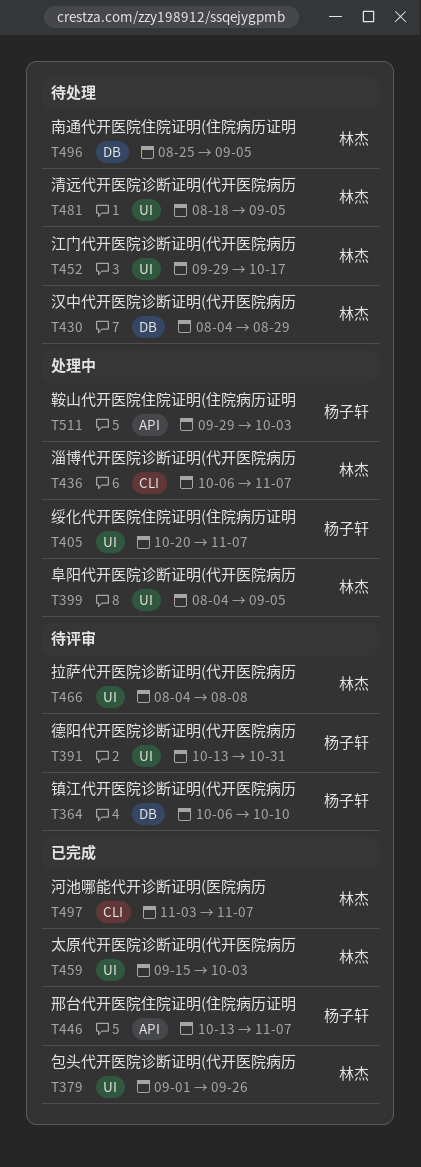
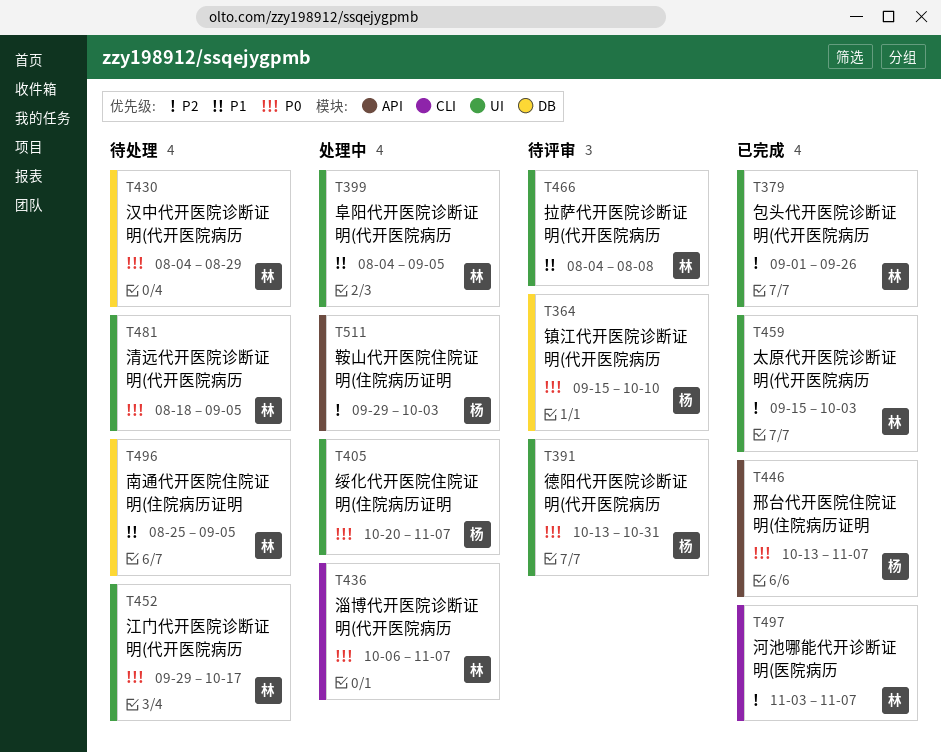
T364, start: Oct 6 -> Sep 15

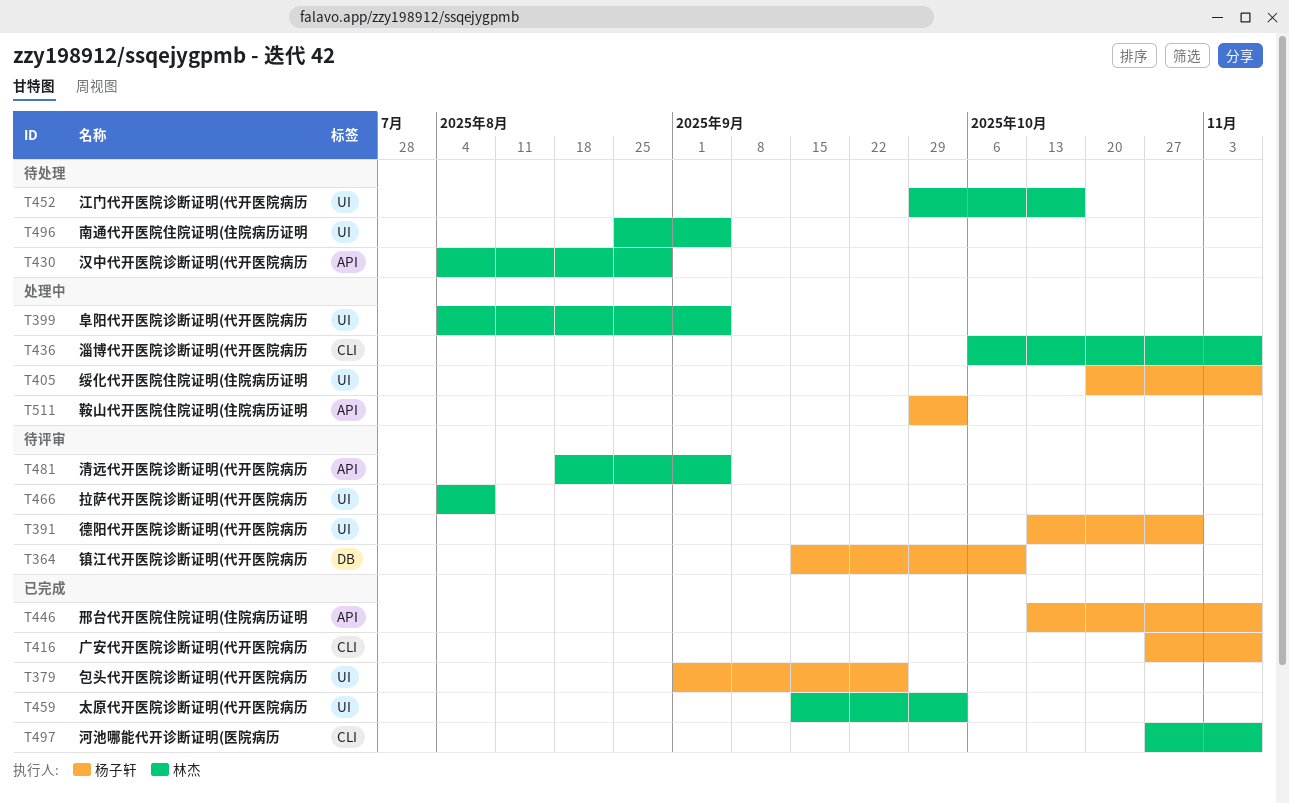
T379, owner: 林杰 -> 杨子轩
T416: none -> present
T430, label: DB -> API
T481, status: 待处理 -> 待评审
T481, label: UI -> API
T496, label: DB -> UI
T497, start: Nov 3 -> Oct 27

